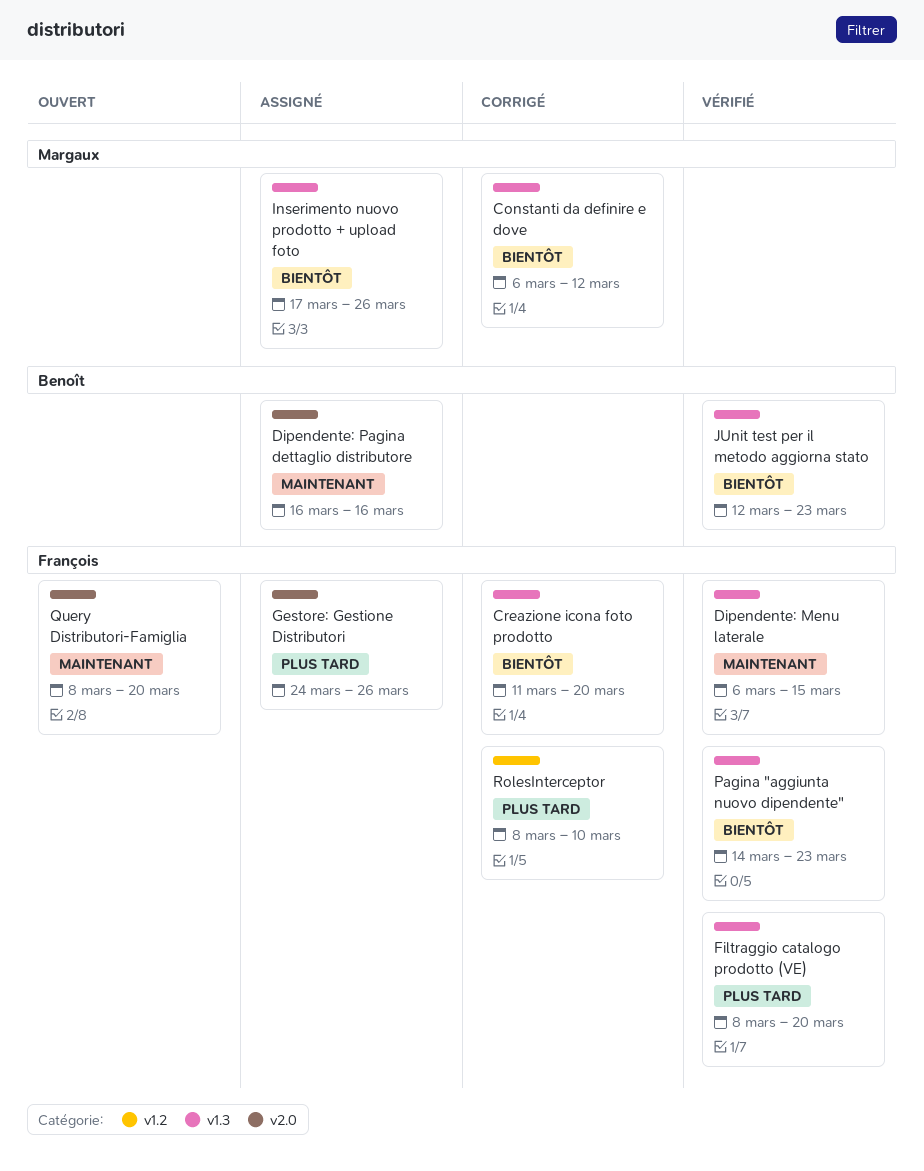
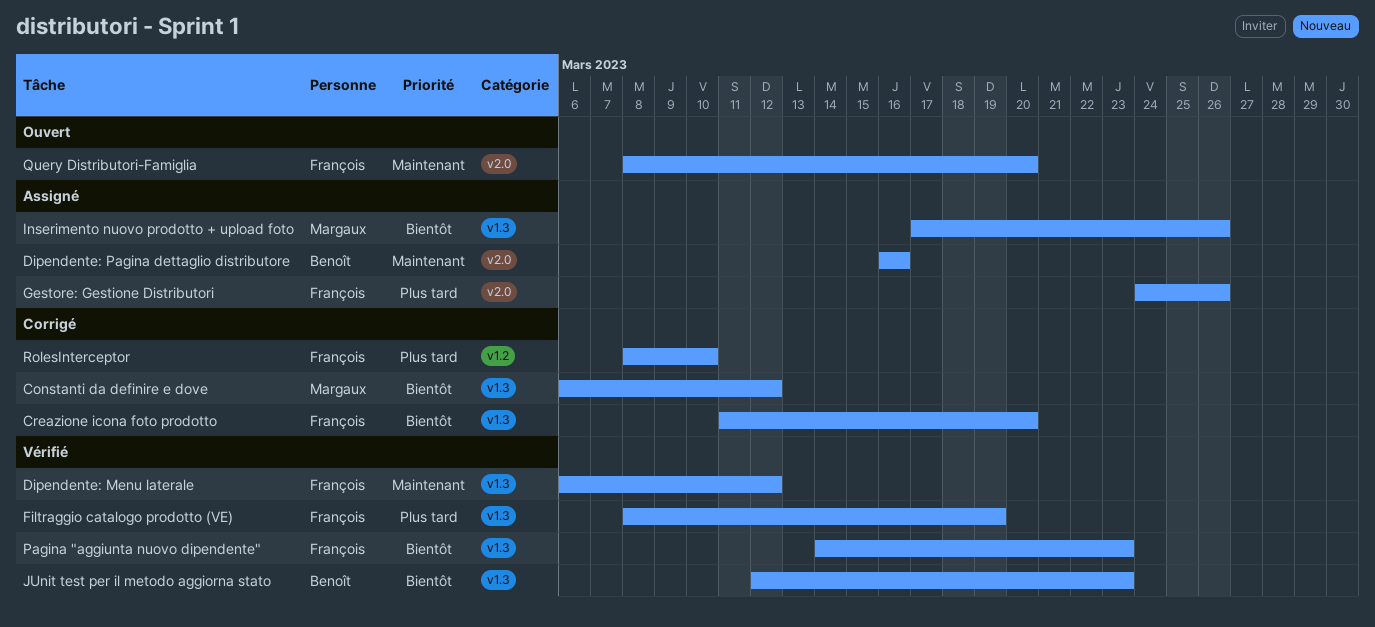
Dipendente: Menu laterale, due: Mar 15 -> Mar 12
Filtraggio catalogo prodotto (VE), due: Mar 20 -> Mar 19

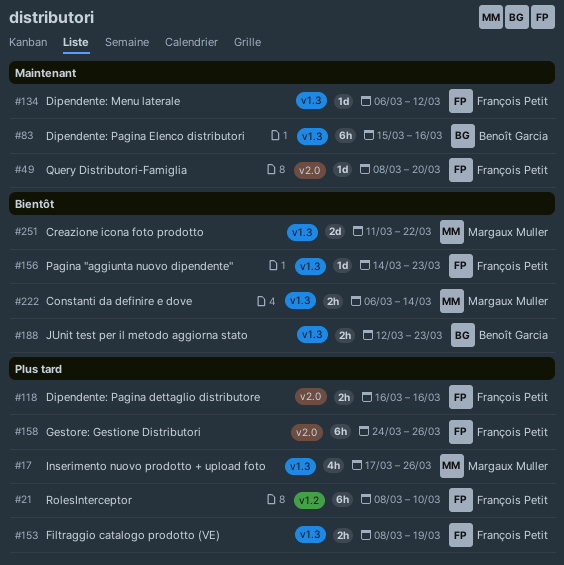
Constanti da definire e dove, due: Mar 12 -> Mar 14
Creazione icona foto prodotto, owner: François Petit -> Margaux Muller
Creazione icona foto prodotto, due: Mar 20 -> Mar 22
Dipendente: Pagina dettaglio distributore, owner: Benoît Garcia -> François Petit
Dipendente: Pagina dettaglio distributore, priority: Maintenant -> Plus tard
Dipendente: Pagina Elenco distributori: none -> present
Inserimento nuovo prodotto + upload foto, priority: Bientôt -> Plus tard

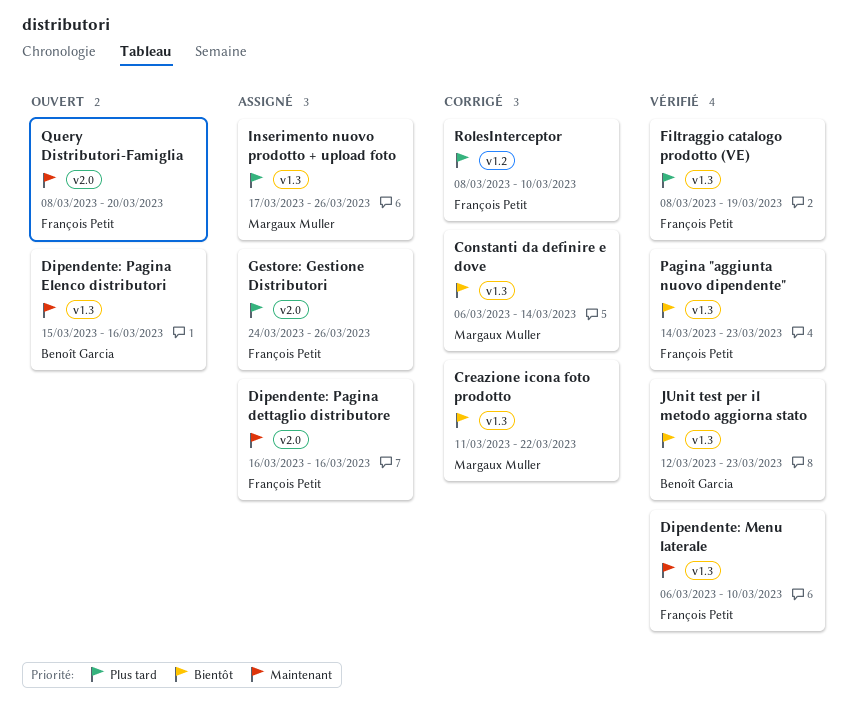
Dipendente: Menu laterale, due: Mar 12 -> Mar 10
Dipendente: Pagina dettaglio distributore, priority: Plus tard -> Maintenant

